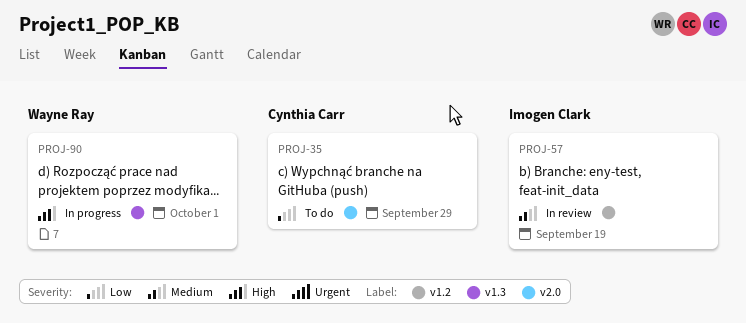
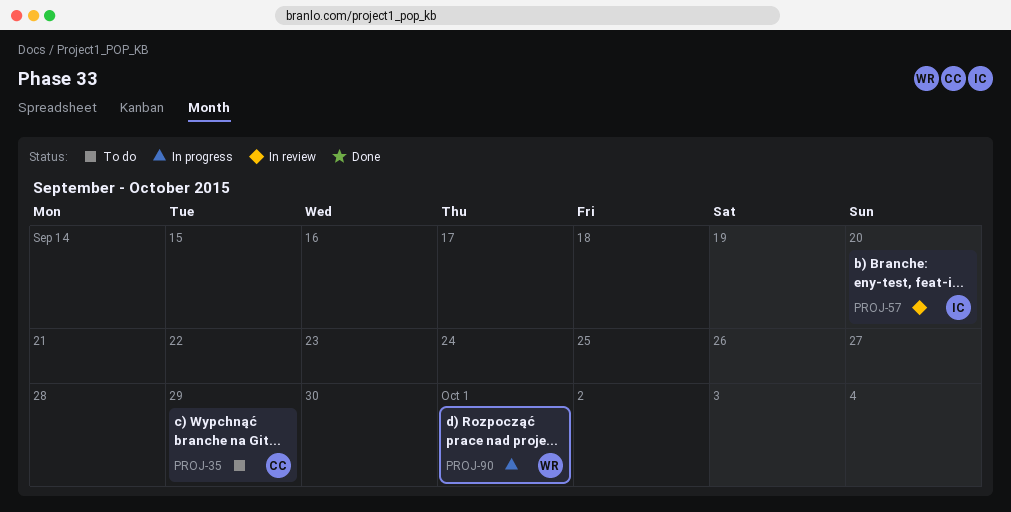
PROJ-57, due: Sep 19 -> Sep 20

